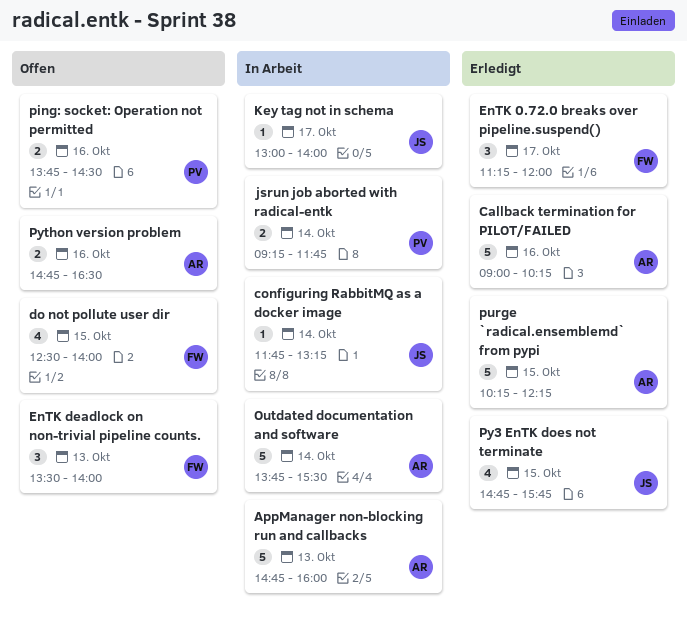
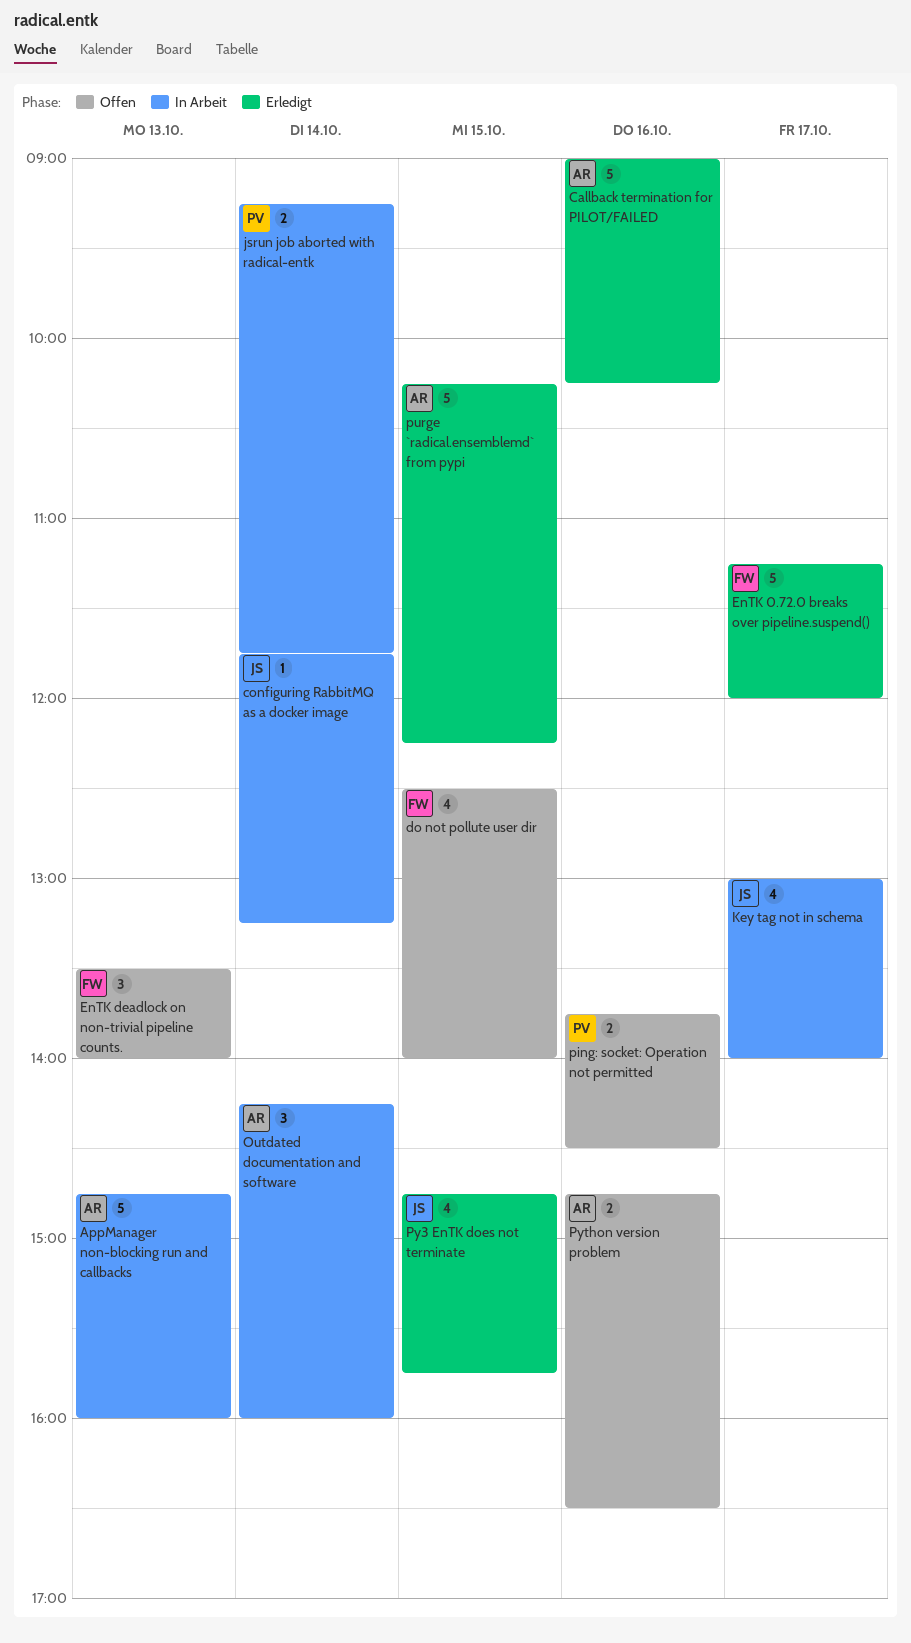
EnTK 0.72.0 breaks over pipeline.suspend(), estimate: 3 -> 5
Key tag not in schema, estimate: 1 -> 4
Outdated documentation and software, estimate: 5 -> 3
Outdated documentation and software, begins: 13:45 -> 14:15
Outdated documentation and software, ends: 15:30 -> 16:00

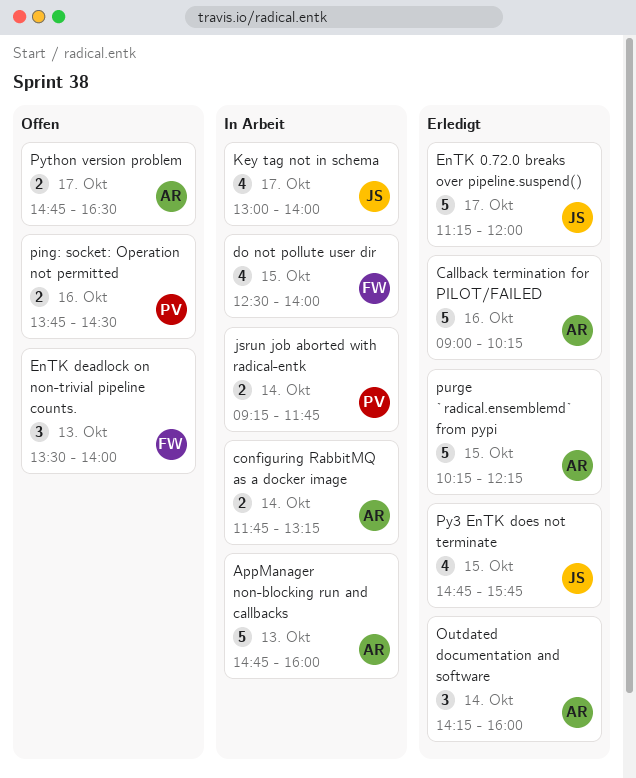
configuring RabbitMQ as a docker image, owner: JS -> AR
configuring RabbitMQ as a docker image, estimate: 1 -> 2
do not pollute user dir, status: Offen -> In Arbeit
EnTK 0.72.0 breaks over pipeline.suspend(), owner: FW -> JS
Outdated documentation and software, status: In Arbeit -> Erledigt
Python version problem, day: Oct 16 -> Oct 17

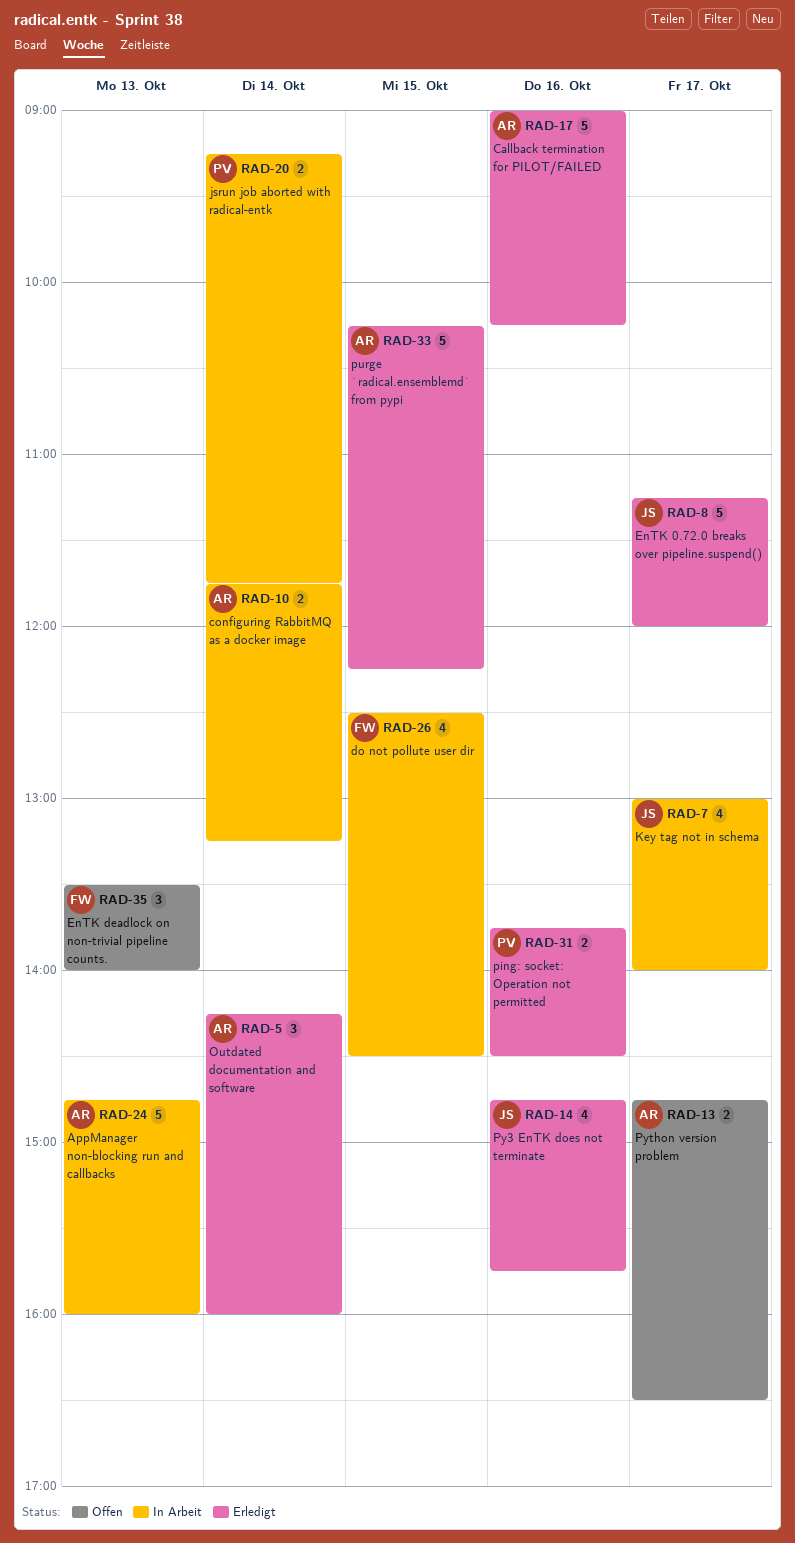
do not pollute user dir, ends: 14:00 -> 14:30
ping: socket: Operation not permitted, status: Offen -> Erledigt
Py3 EnTK does not terminate, day: Oct 15 -> Oct 16

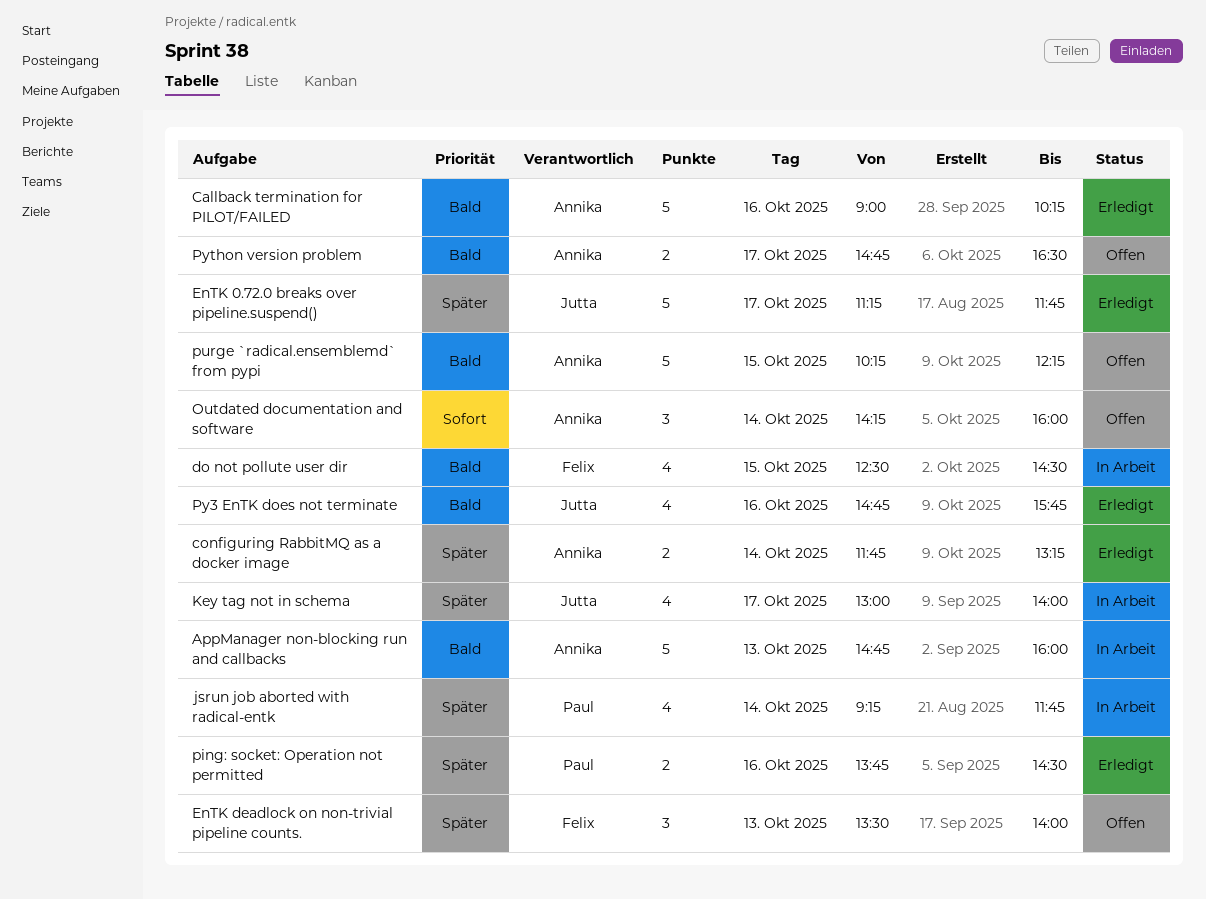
configuring RabbitMQ as a docker image, status: In Arbeit -> Erledigt
EnTK 0.72.0 breaks over pipeline.suspend(), ends: 12:00 -> 11:45
jsrun job aborted with radical-entk, estimate: 2 -> 4
Outdated documentation and software, status: Erledigt -> Offen
purge `radical.ensemblemd` from pypi, status: Erledigt -> Offen

